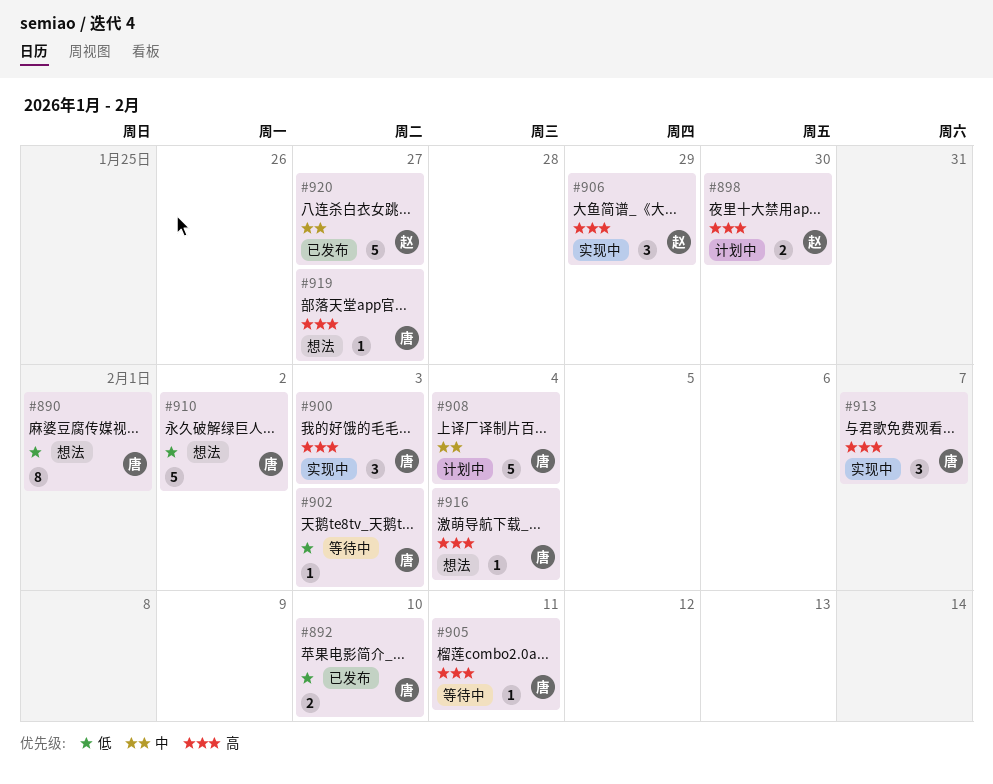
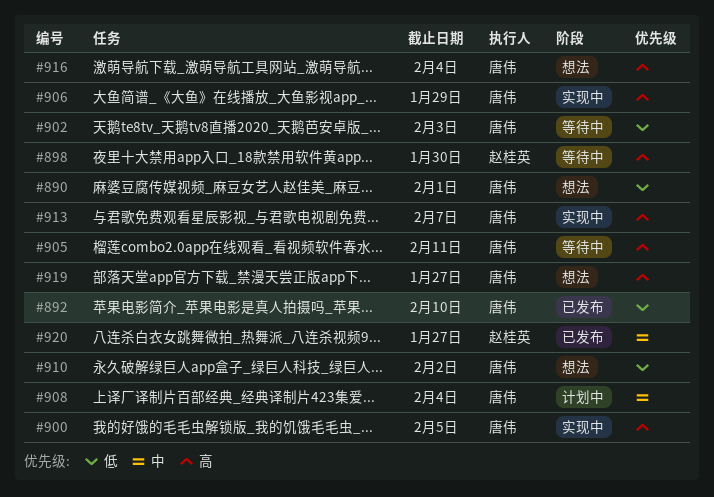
#898, status: 计划中 -> 等待中
#900, due: Feb 3 -> Feb 5
#906, owner: 赵桂英 -> 唐伟

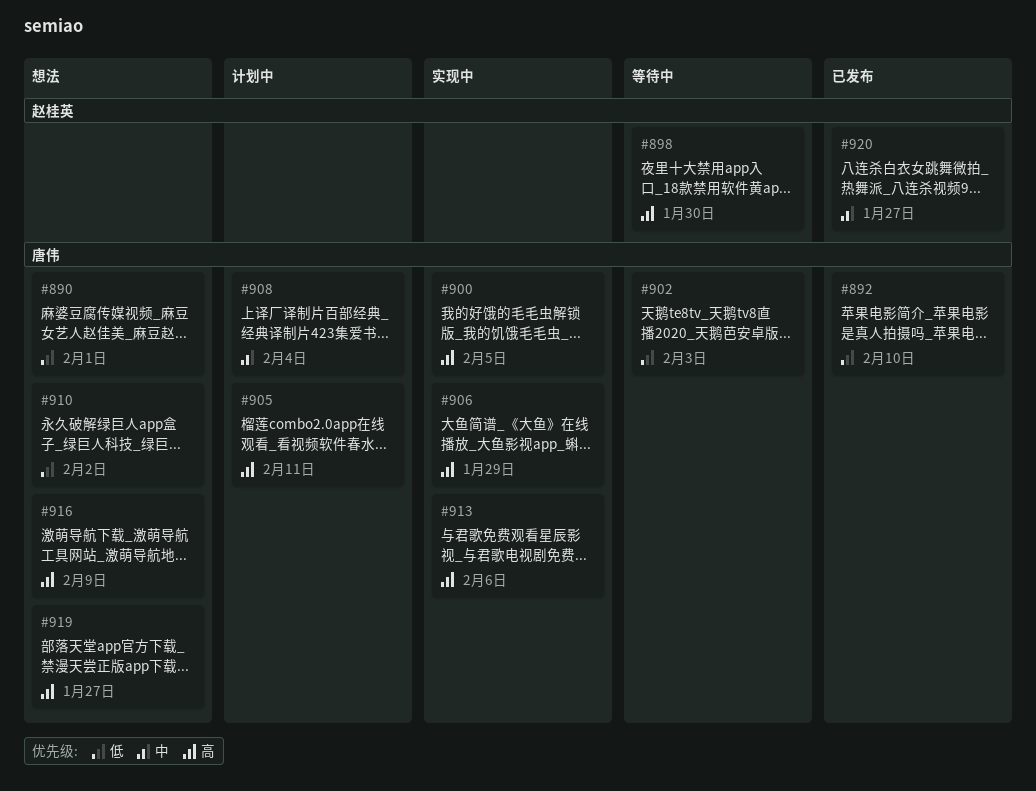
#905, status: 等待中 -> 计划中
#913, due: Feb 7 -> Feb 6
#916, due: Feb 4 -> Feb 9

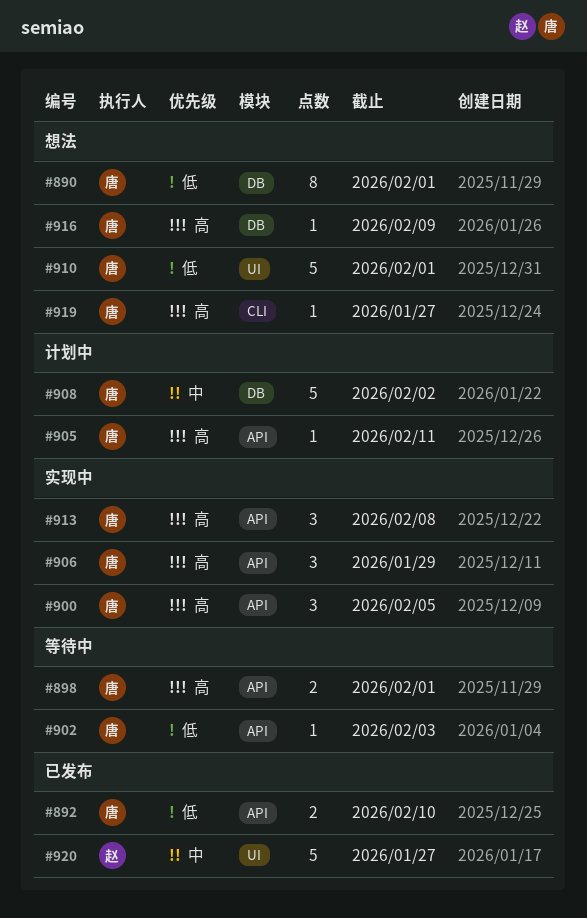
#898, owner: 赵桂英 -> 唐伟
#898, due: Jan 30 -> Feb 1
#908, due: Feb 4 -> Feb 2
#910, due: Feb 2 -> Feb 1
#913, due: Feb 6 -> Feb 8

